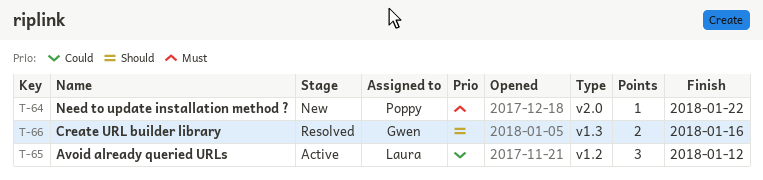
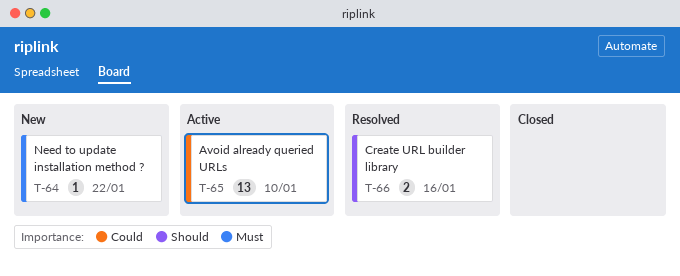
T-65, estimate: 3 -> 13
T-65, due: Jan 12 -> Jan 10

